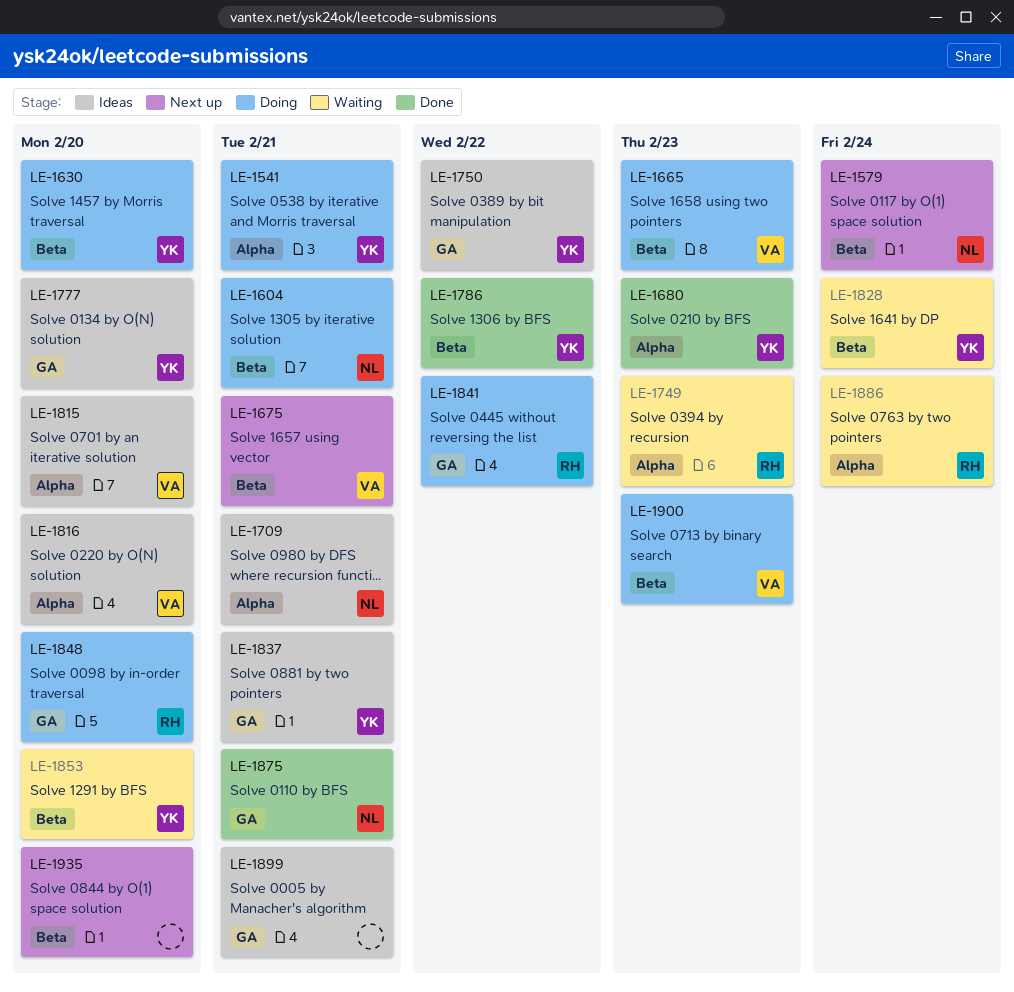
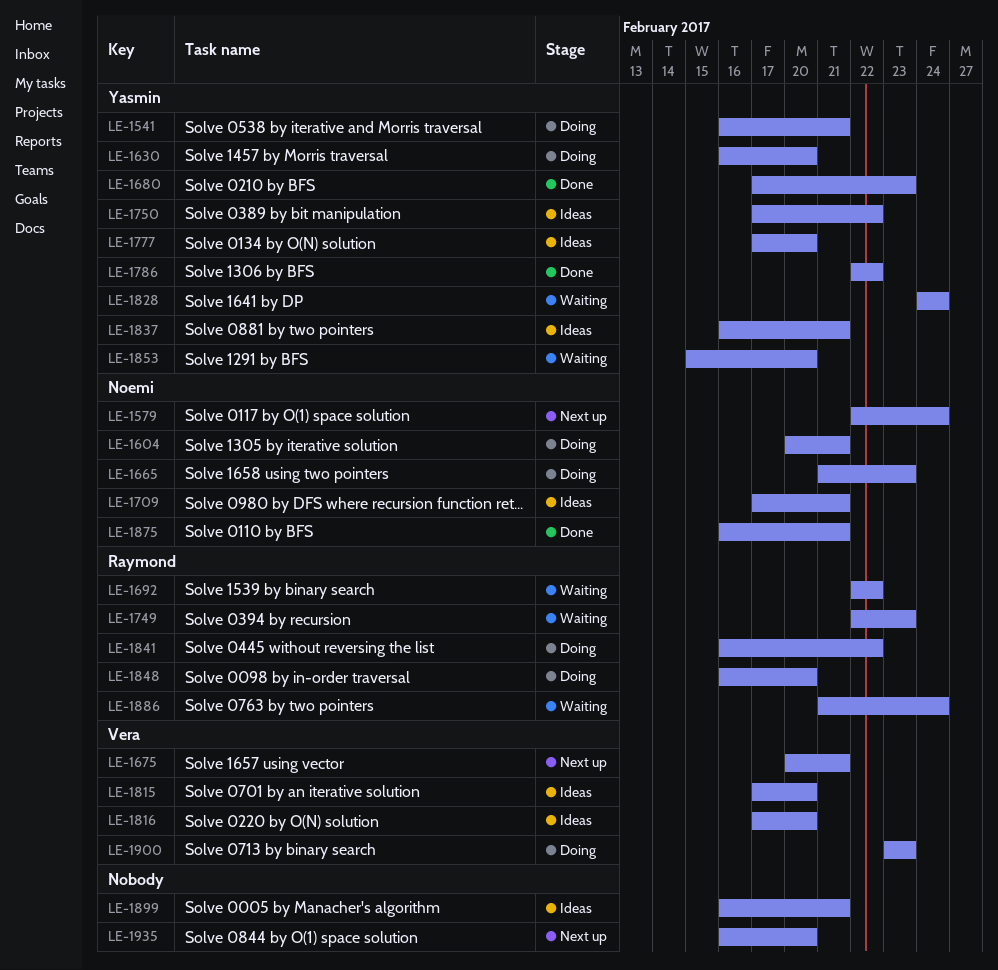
LE-1665, owner: Vera -> Noemi
LE-1692: none -> present

